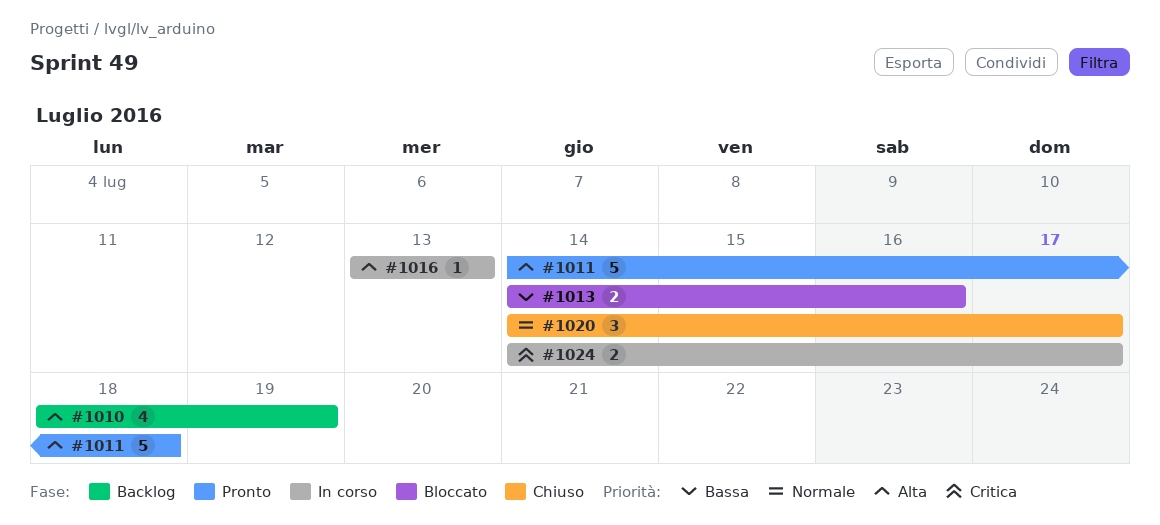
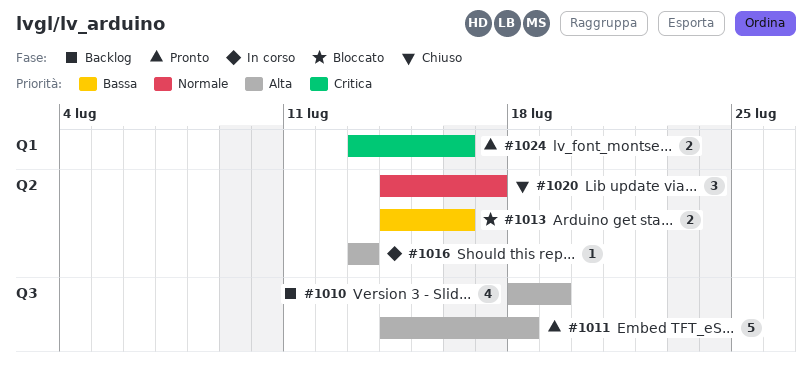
#1024, status: In corso -> Pronto
#1024, start: Jul 14 -> Jul 13
#1024, due: Jul 17 -> Jul 16

